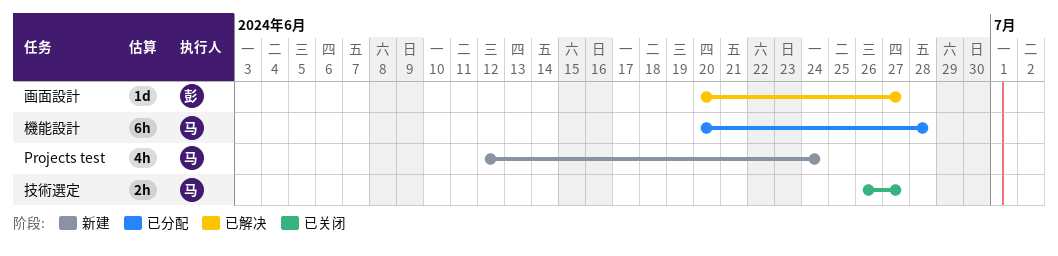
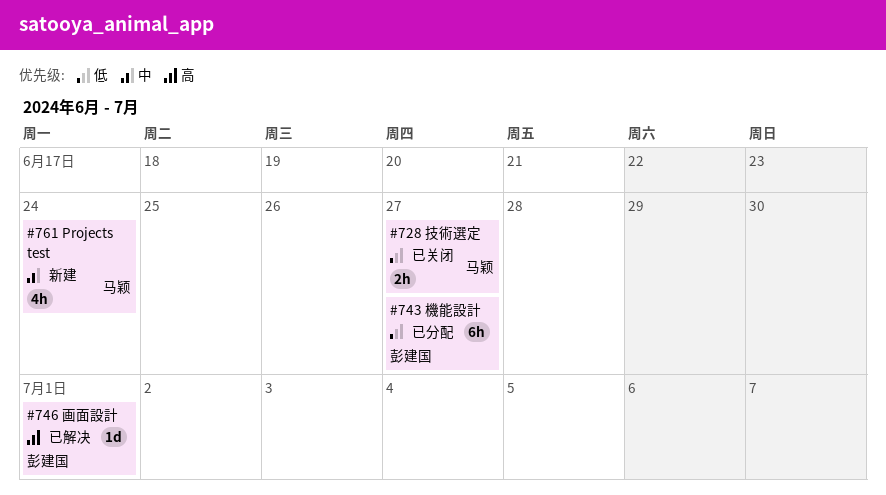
機能設計, owner: 马颖 -> 彭建国
機能設計, due: Jun 28 -> Jun 27
画面設計, due: Jun 27 -> Jul 1

